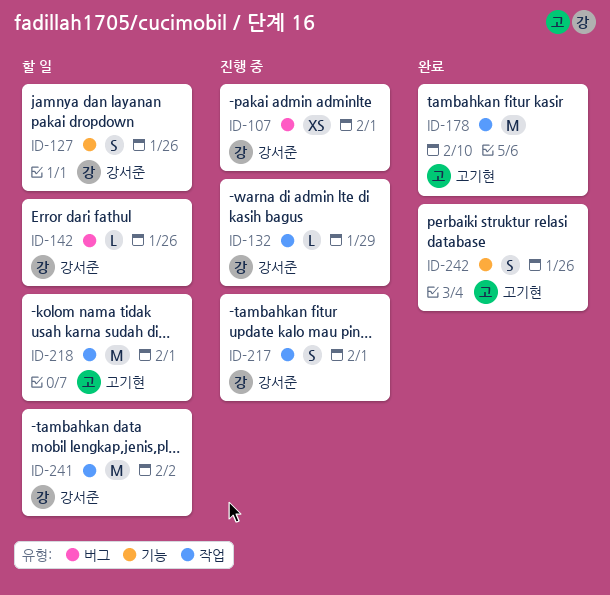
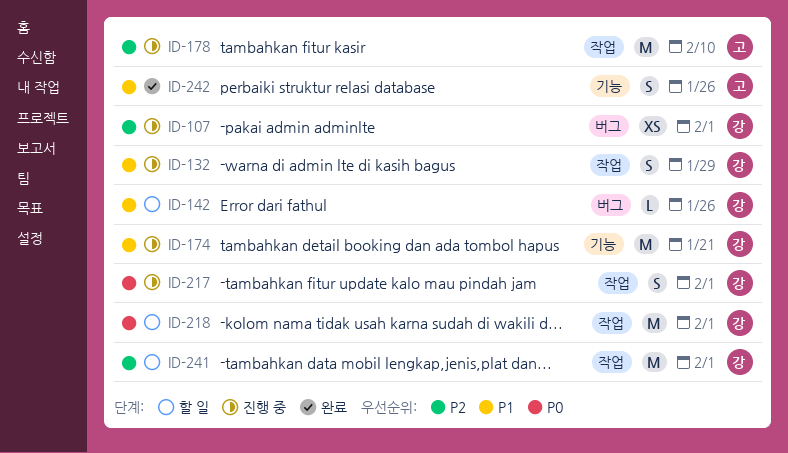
ID-127: present -> none
ID-132, estimate: L -> S
ID-174: none -> present
ID-178, status: 완료 -> 진행 중
ID-218, owner: 고기현 -> 강서준
ID-241, due: Feb 2 -> Feb 1

